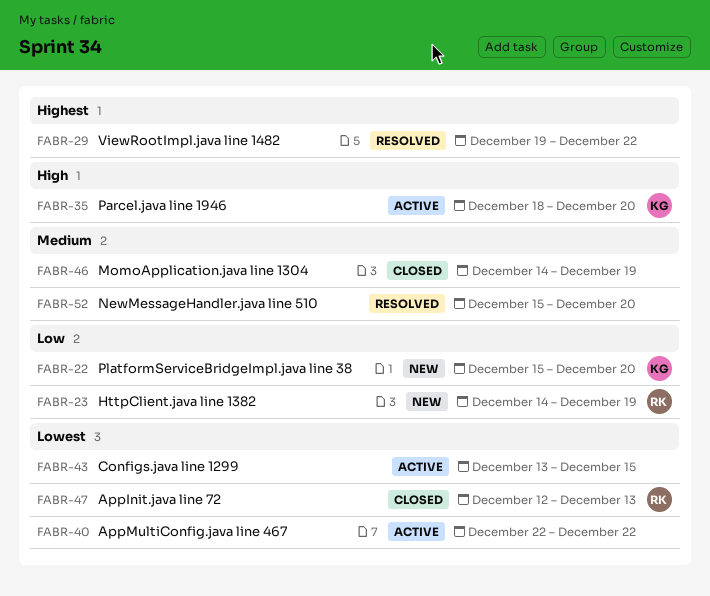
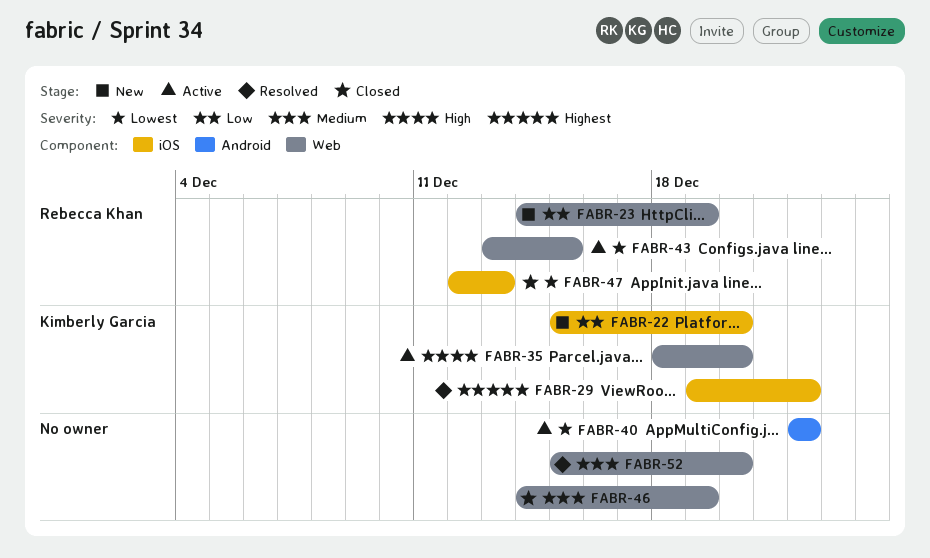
FABR-29, owner: none -> Kimberly Garcia
FABR-43, owner: none -> Rebecca Khan

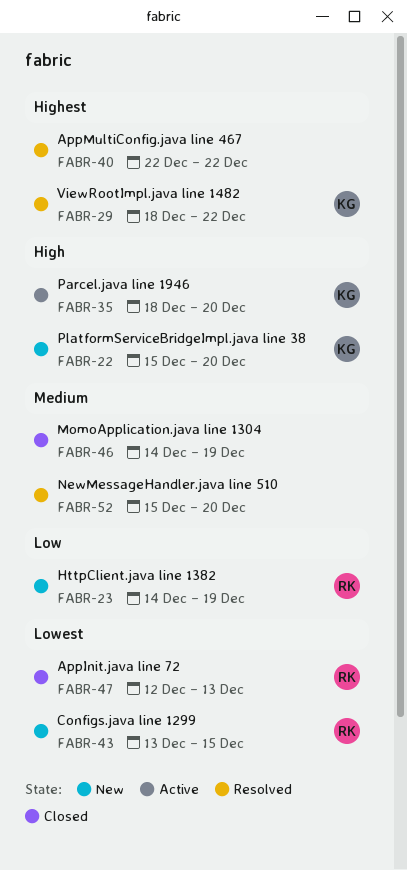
FABR-22, priority: Low -> High
FABR-29, start: Dec 19 -> Dec 18
FABR-40, status: Active -> Resolved
FABR-40, priority: Lowest -> Highest
FABR-43, status: Active -> New

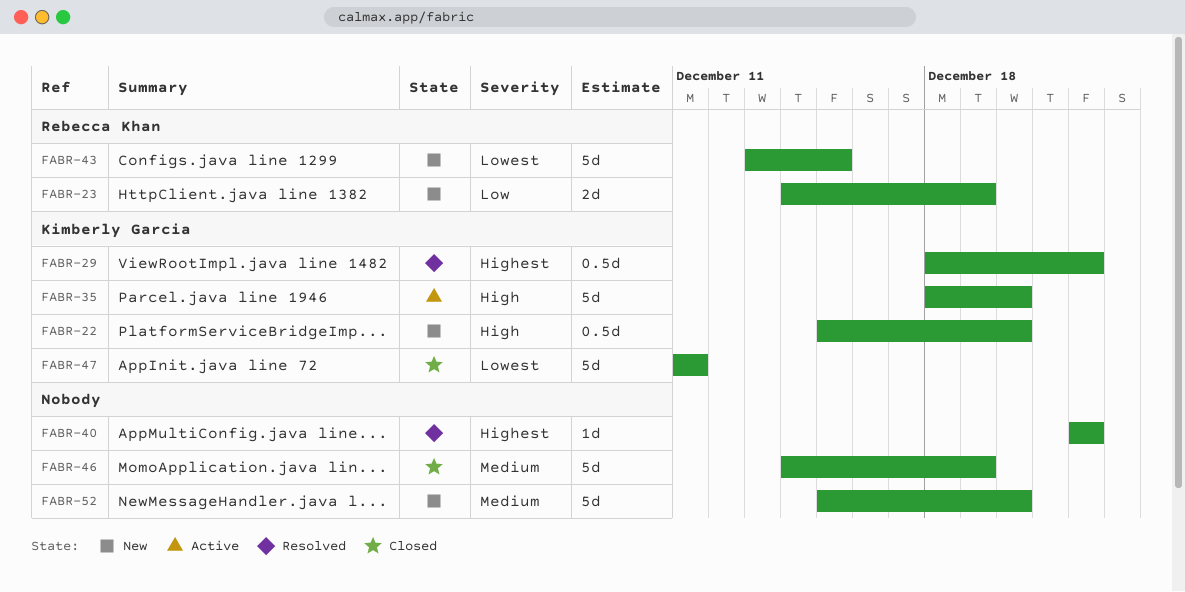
FABR-47, owner: Rebecca Khan -> Kimberly Garcia
FABR-47, start: Dec 12 -> Dec 11
FABR-47, due: Dec 13 -> Dec 11
FABR-52, status: Resolved -> New

